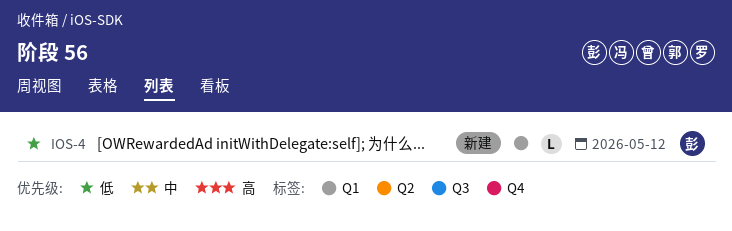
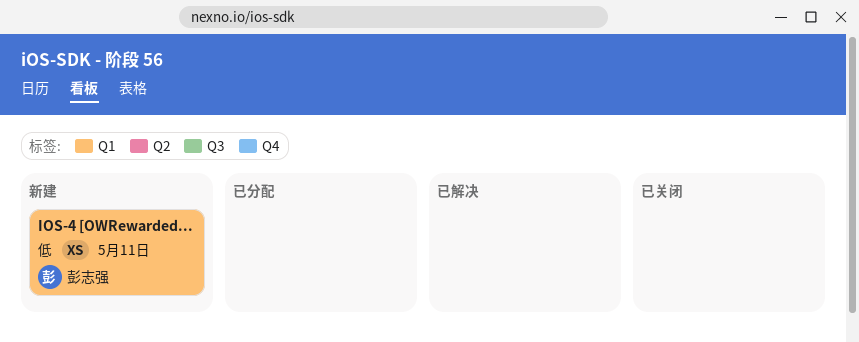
IOS-4, estimate: L -> XS
IOS-4, due: May 12 -> May 11

